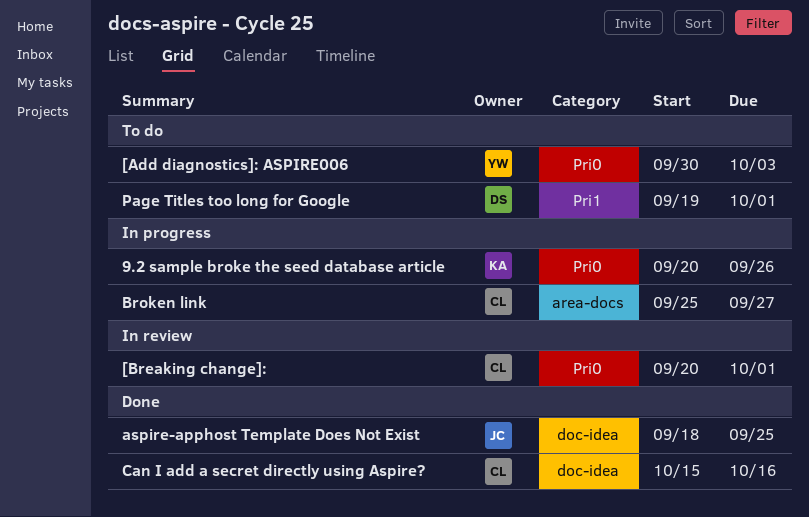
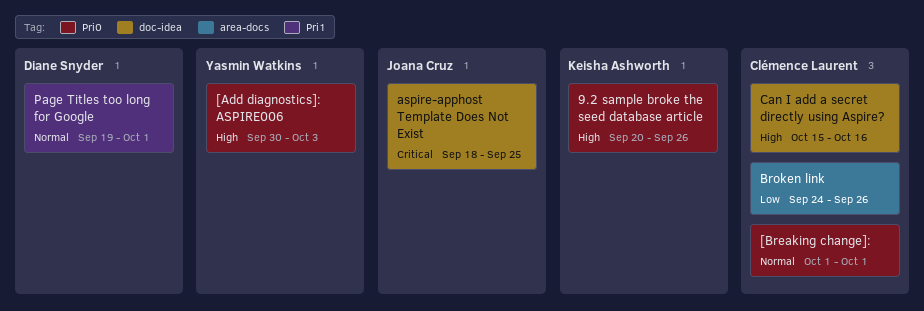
[Breaking change]:, start: Sep 20 -> Oct 1
Broken link, start: Sep 25 -> Sep 24
Broken link, due: Sep 27 -> Sep 26

